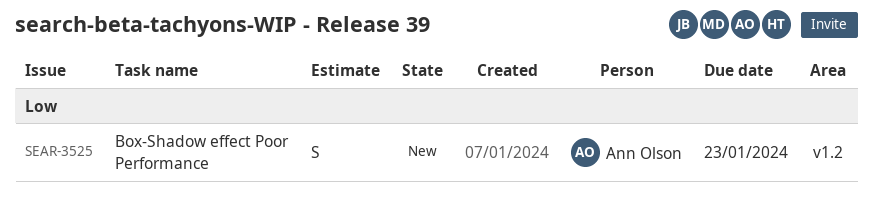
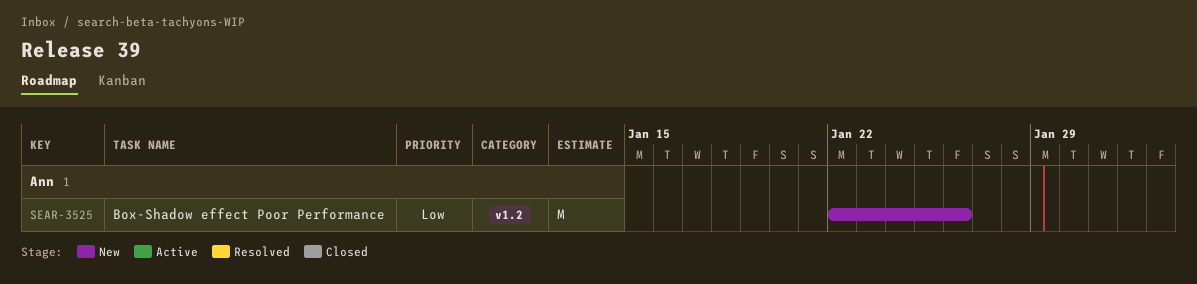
SEAR-3525, estimate: S -> M
SEAR-3525, due: Jan 23 -> Jan 26

